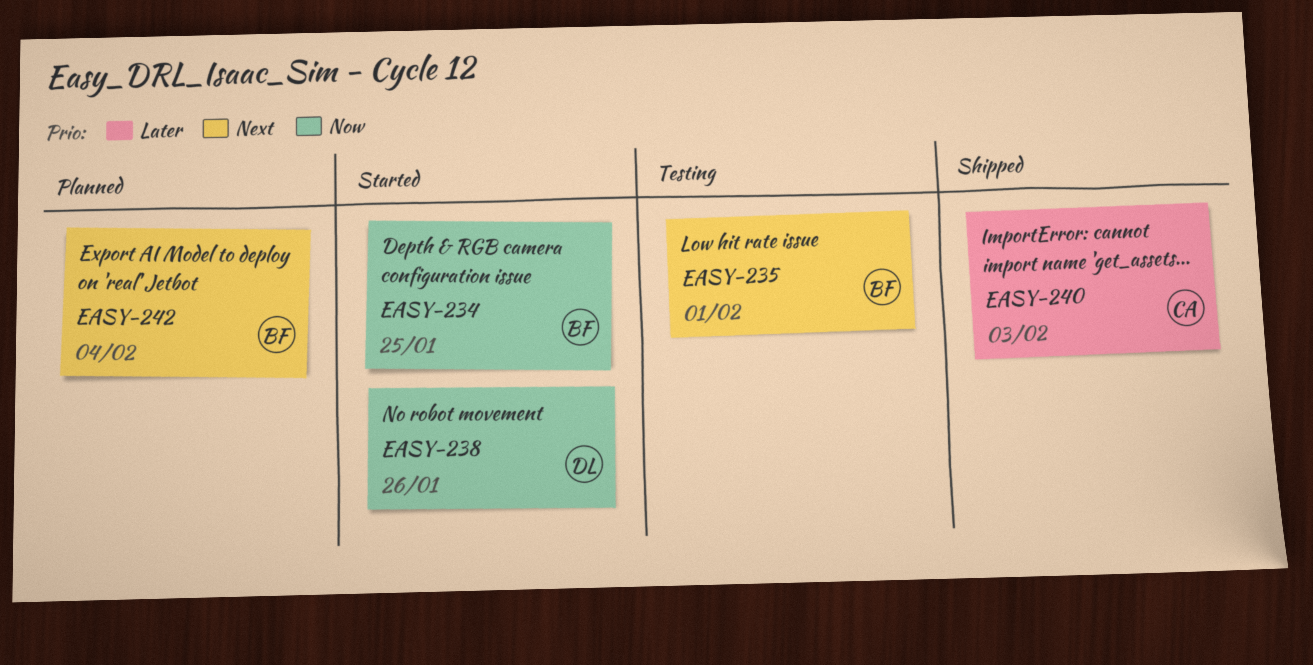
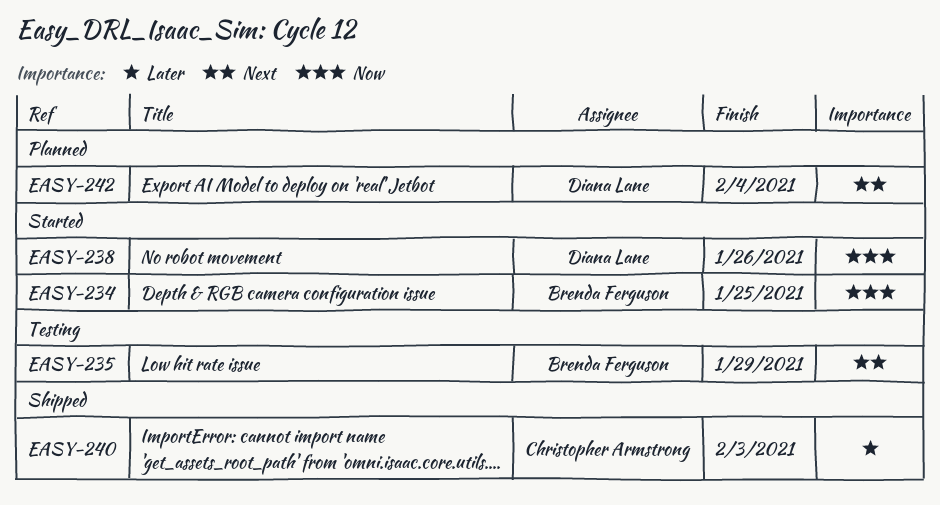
EASY-235, due: Feb 1 -> Jan 29
EASY-242, owner: Brenda Ferguson -> Diana Lane

